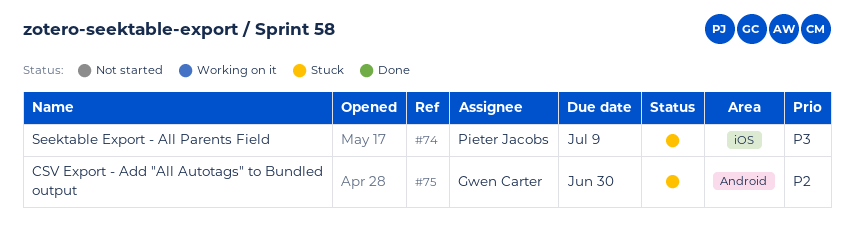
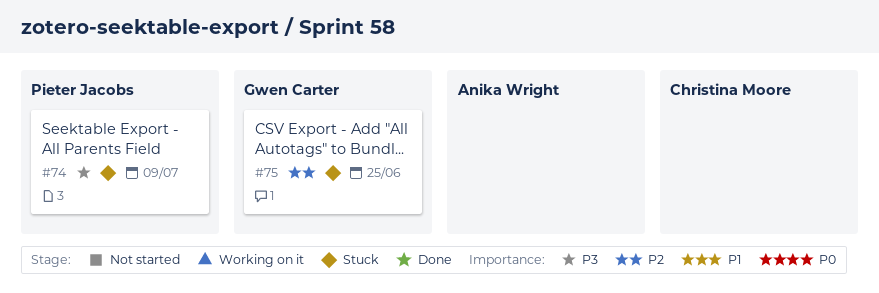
#75, due: Jun 30 -> Jun 25

